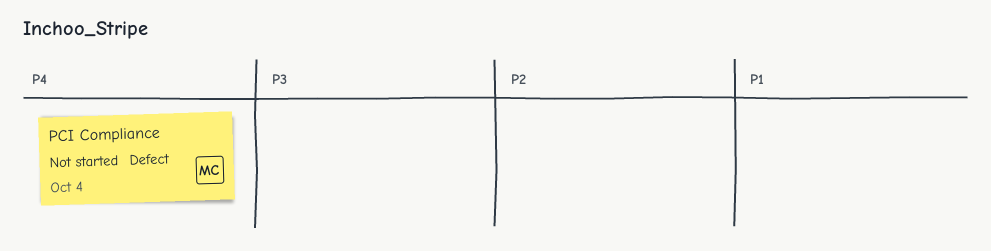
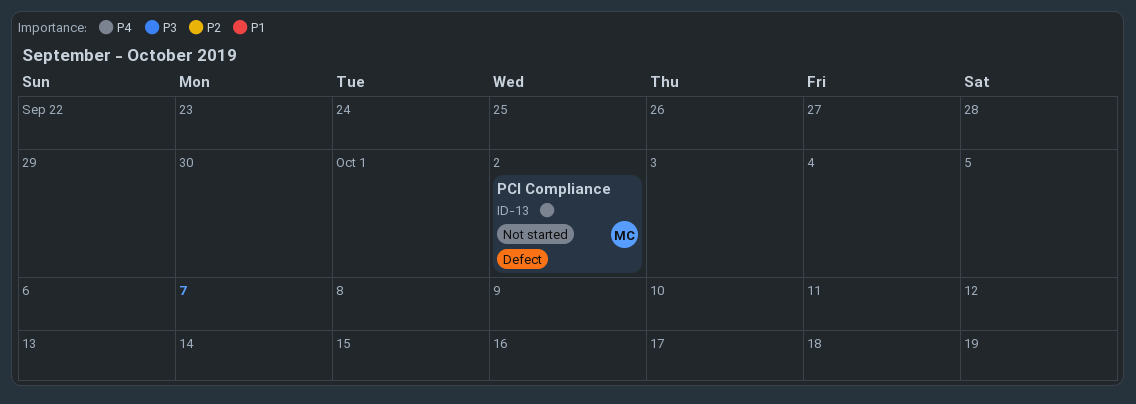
PCI Compliance, due: Oct 4 -> Oct 2

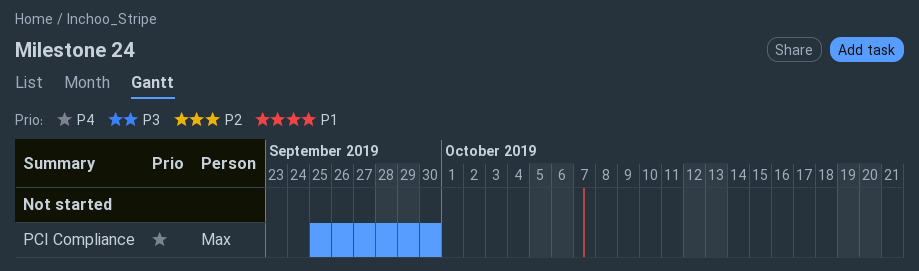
PCI Compliance, due: Oct 2 -> Sep 30

